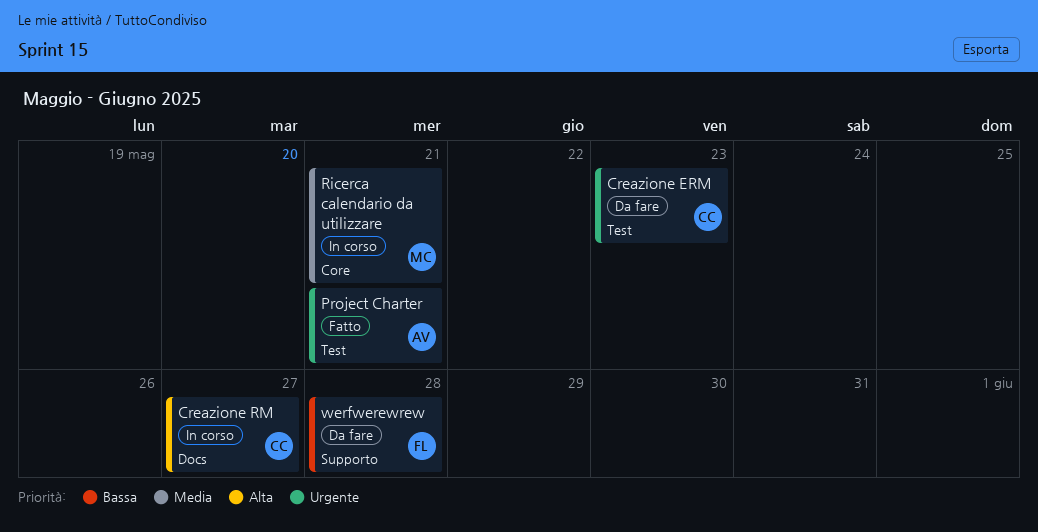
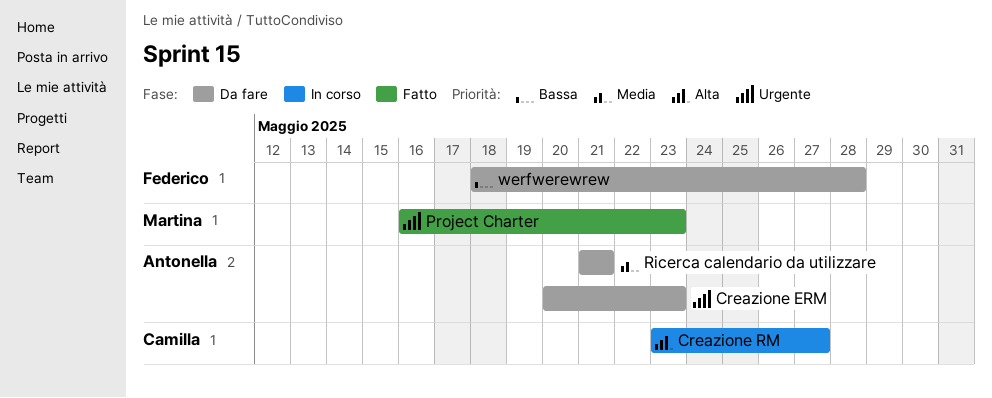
Creazione ERM, owner: Camilla -> Antonella
Project Charter, owner: Antonella -> Martina
Project Charter, due: May 21 -> May 23
Ricerca calendario da utilizzare, status: In corso -> Da fare
Ricerca calendario da utilizzare, owner: Martina -> Antonella

